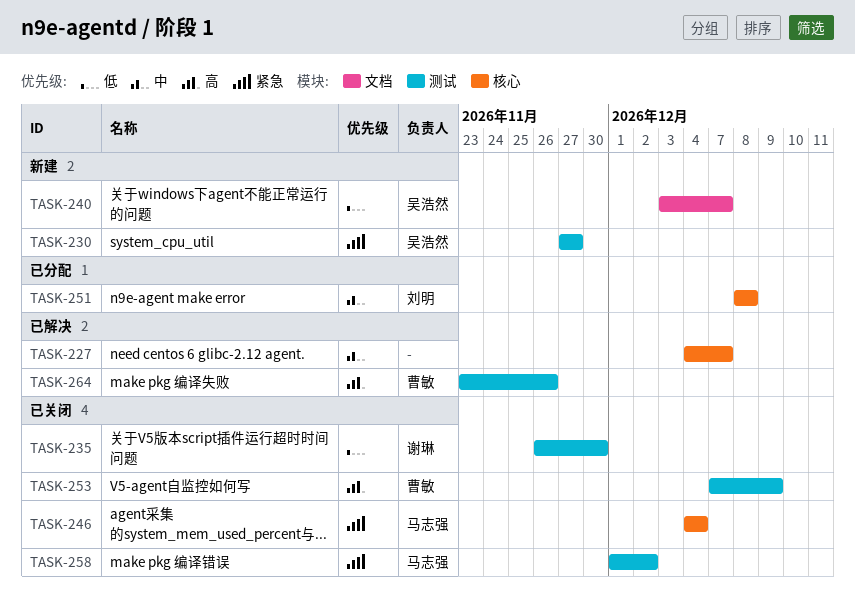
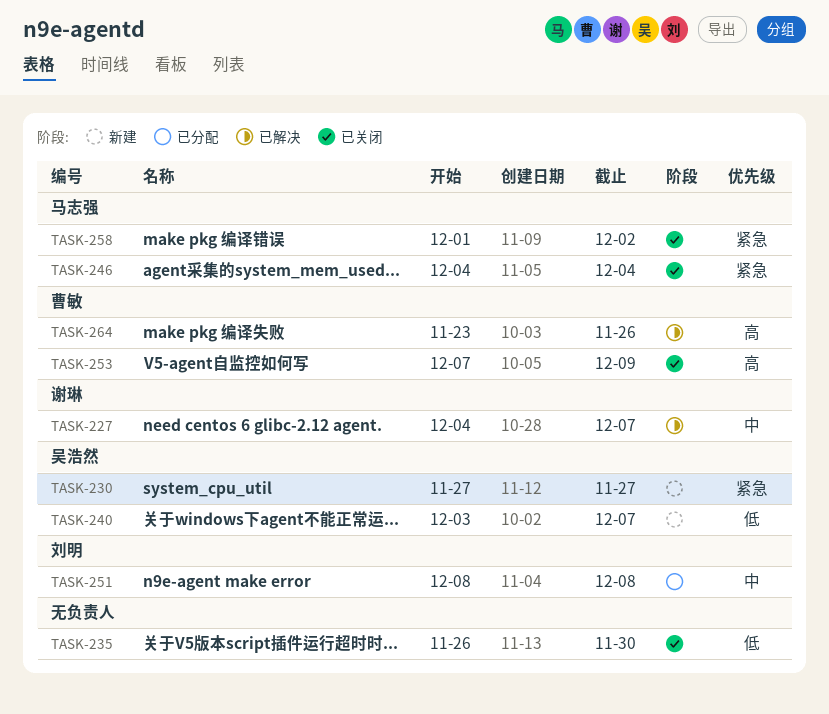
TASK-227, owner: none -> 谢琳
TASK-235, owner: 谢琳 -> none

